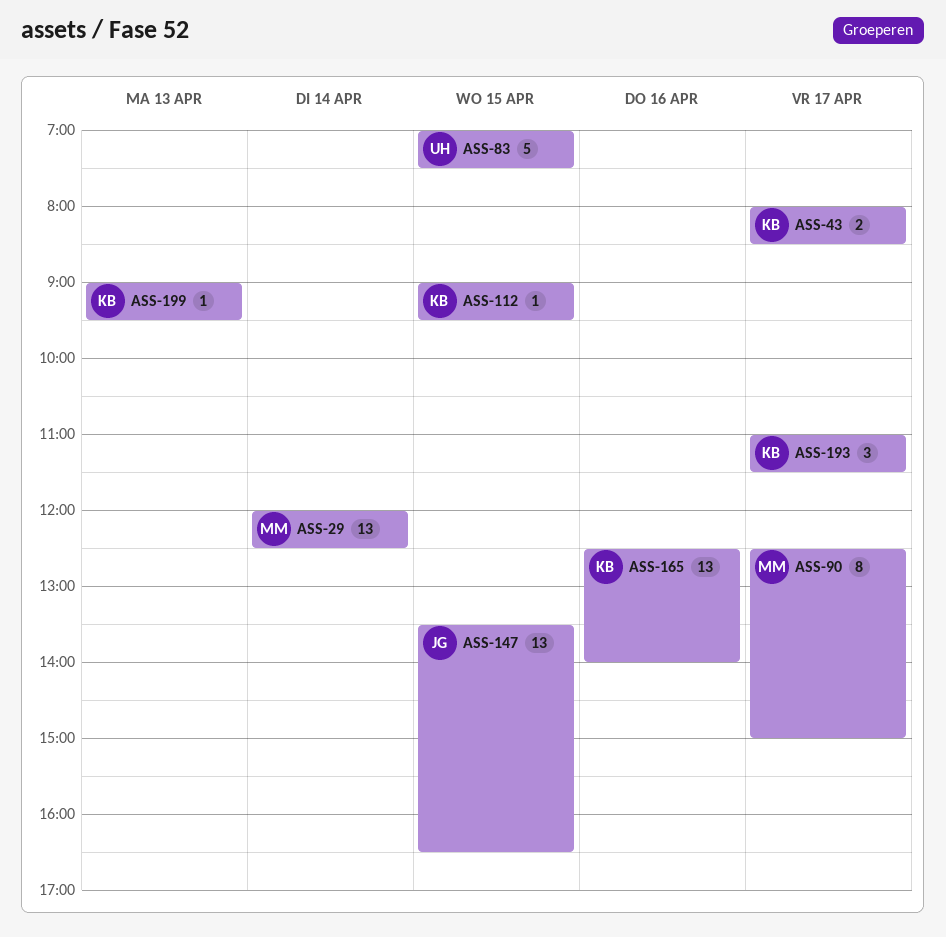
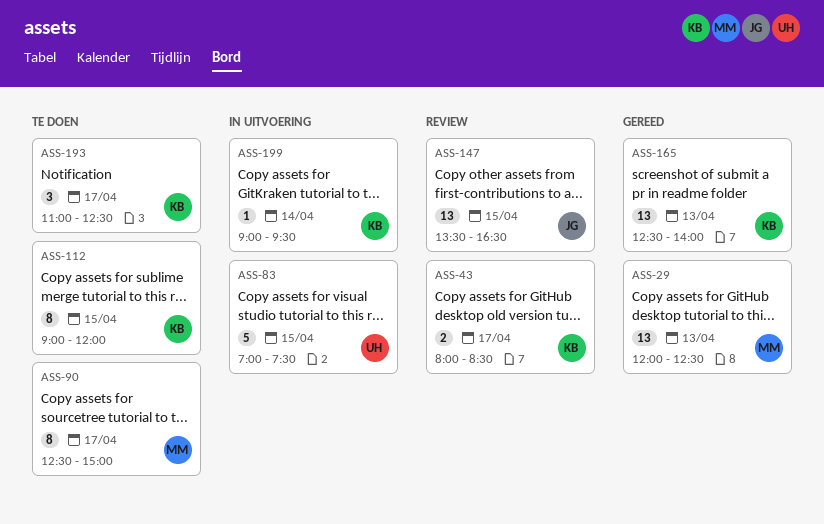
ASS-29, day: Apr 14 -> Apr 13
ASS-112, estimate: 1 -> 8
ASS-112, ends: 09:30 -> 12:00
ASS-165, day: Apr 16 -> Apr 13
ASS-193, ends: 11:30 -> 12:30
ASS-199, day: Apr 13 -> Apr 14

